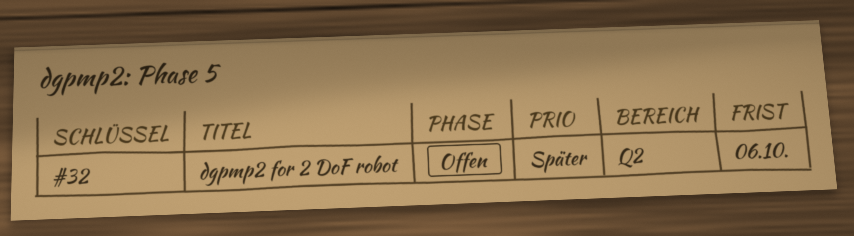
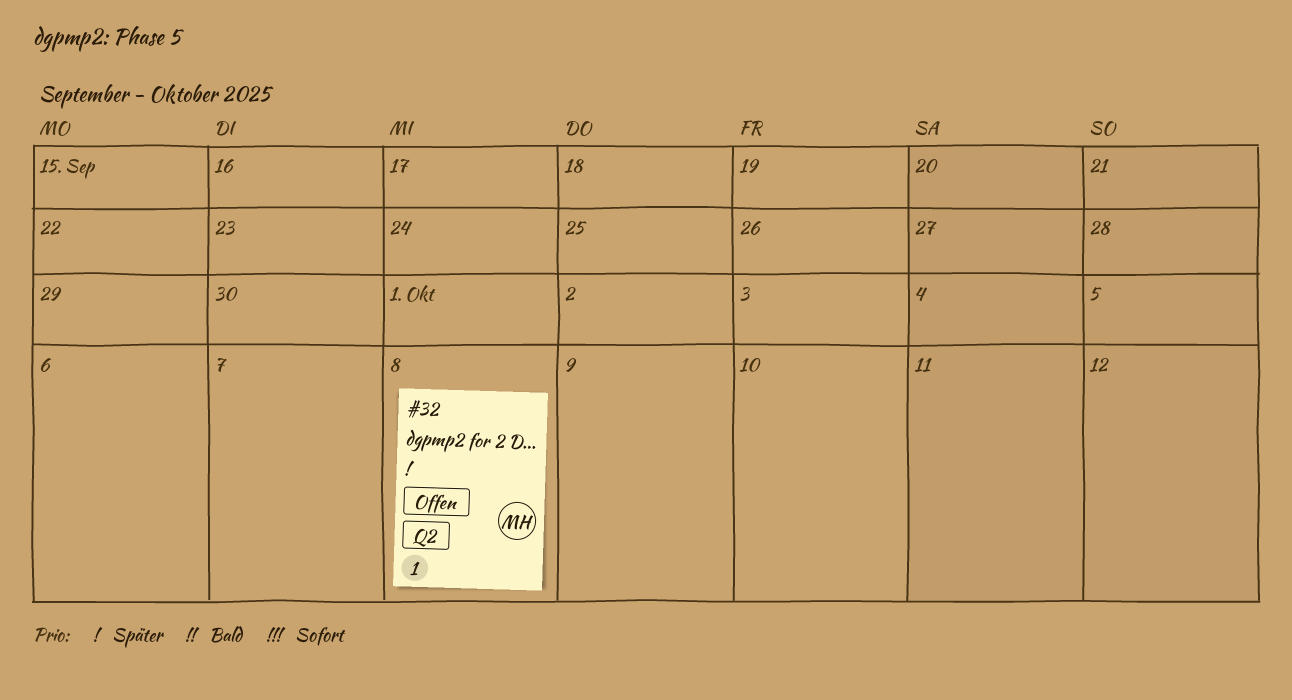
#32, due: Oct 6 -> Oct 8

